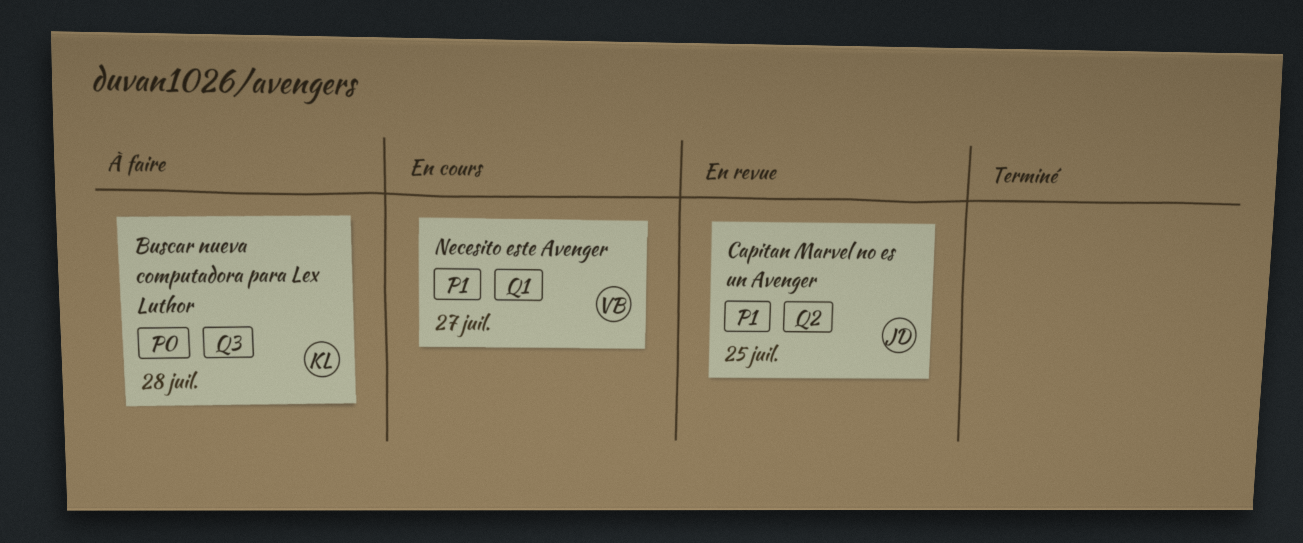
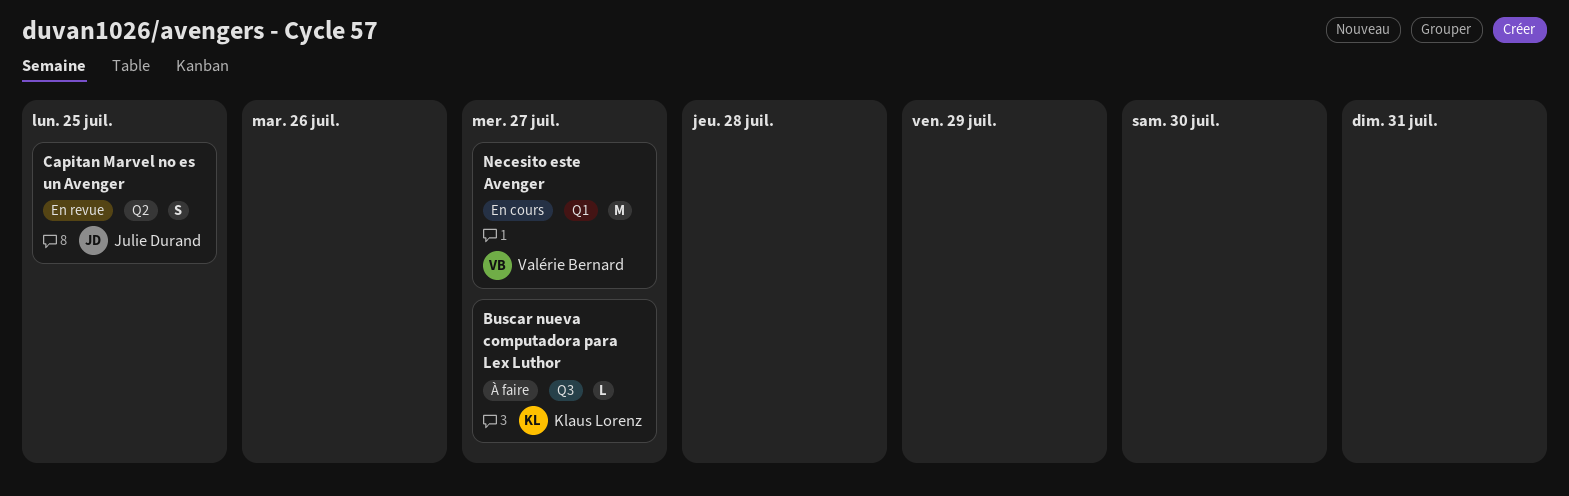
Buscar nueva computadora para Lex Luthor, due: Jul 28 -> Jul 27

